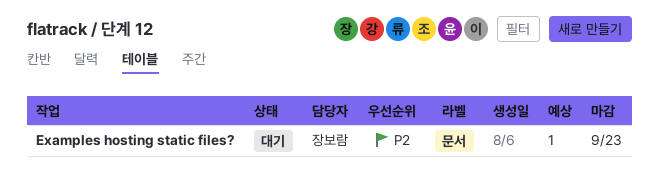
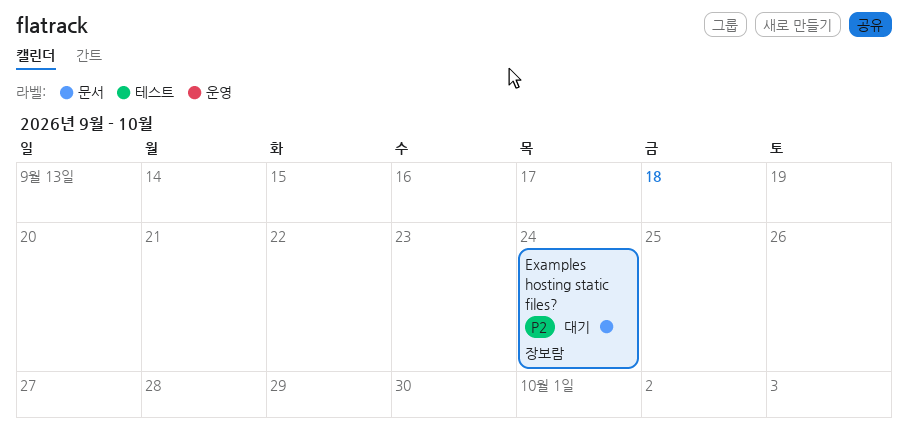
Examples hosting static files?, due: Sep 23 -> Sep 24

